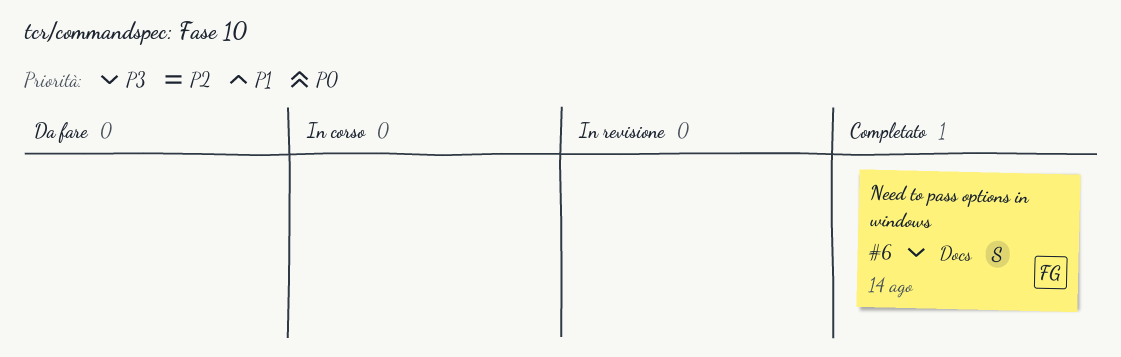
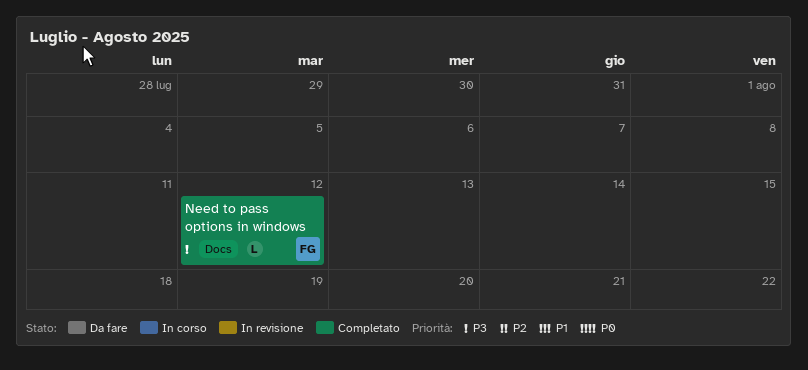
Need to pass options in windows, estimate: S -> L
Need to pass options in windows, due: Aug 14 -> Aug 12

